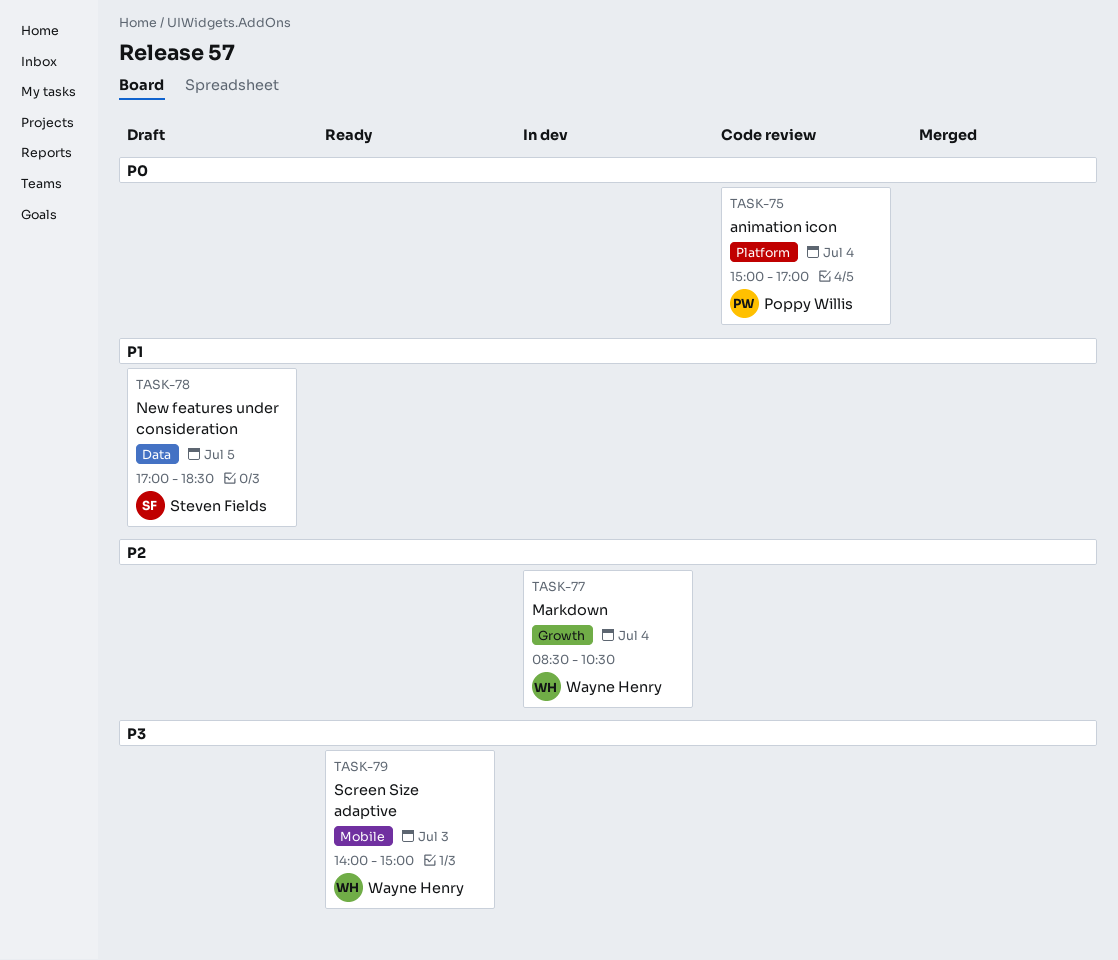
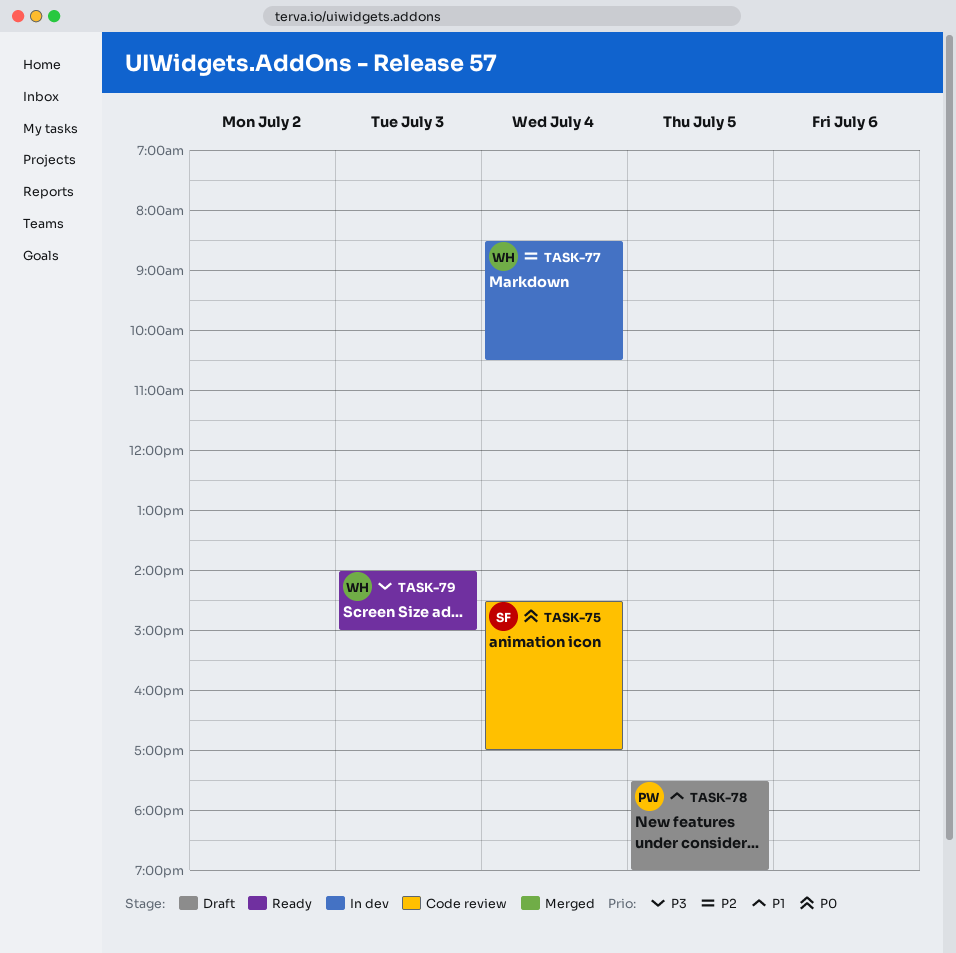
TASK-75, owner: Poppy Willis -> Steven Fields
TASK-75, begins: 15:00 -> 14:30
TASK-78, owner: Steven Fields -> Poppy Willis
TASK-78, begins: 17:00 -> 17:30
TASK-78, ends: 18:30 -> 19:00

